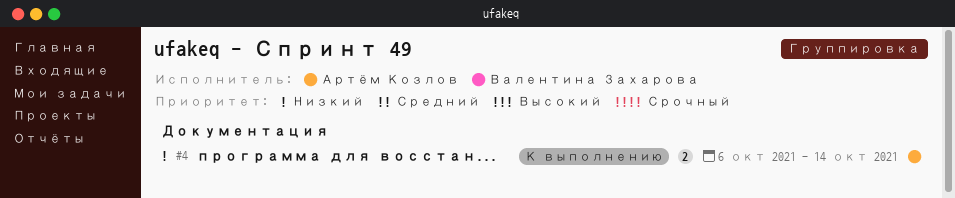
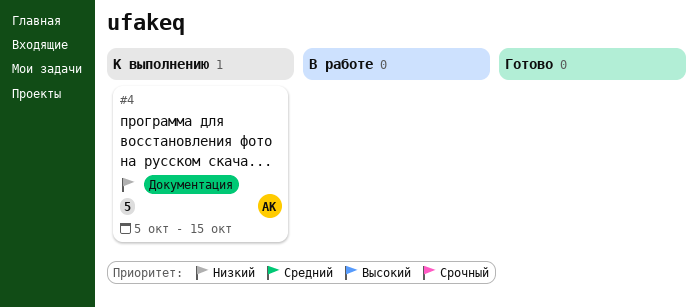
#4, estimate: 2 -> 5
#4, start: Oct 6 -> Oct 5
#4, due: Oct 14 -> Oct 15

